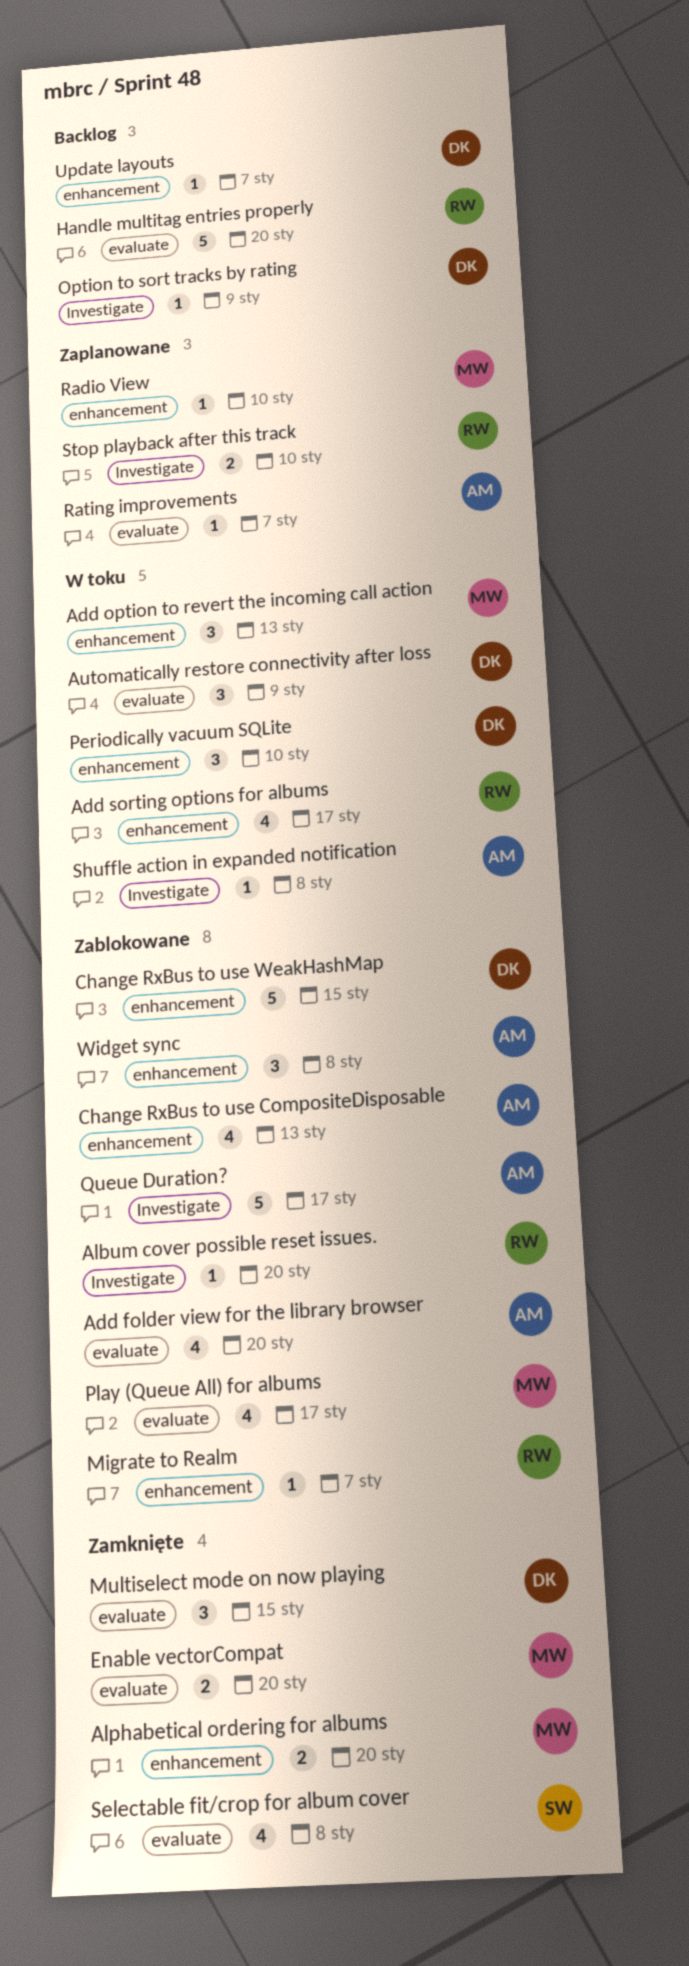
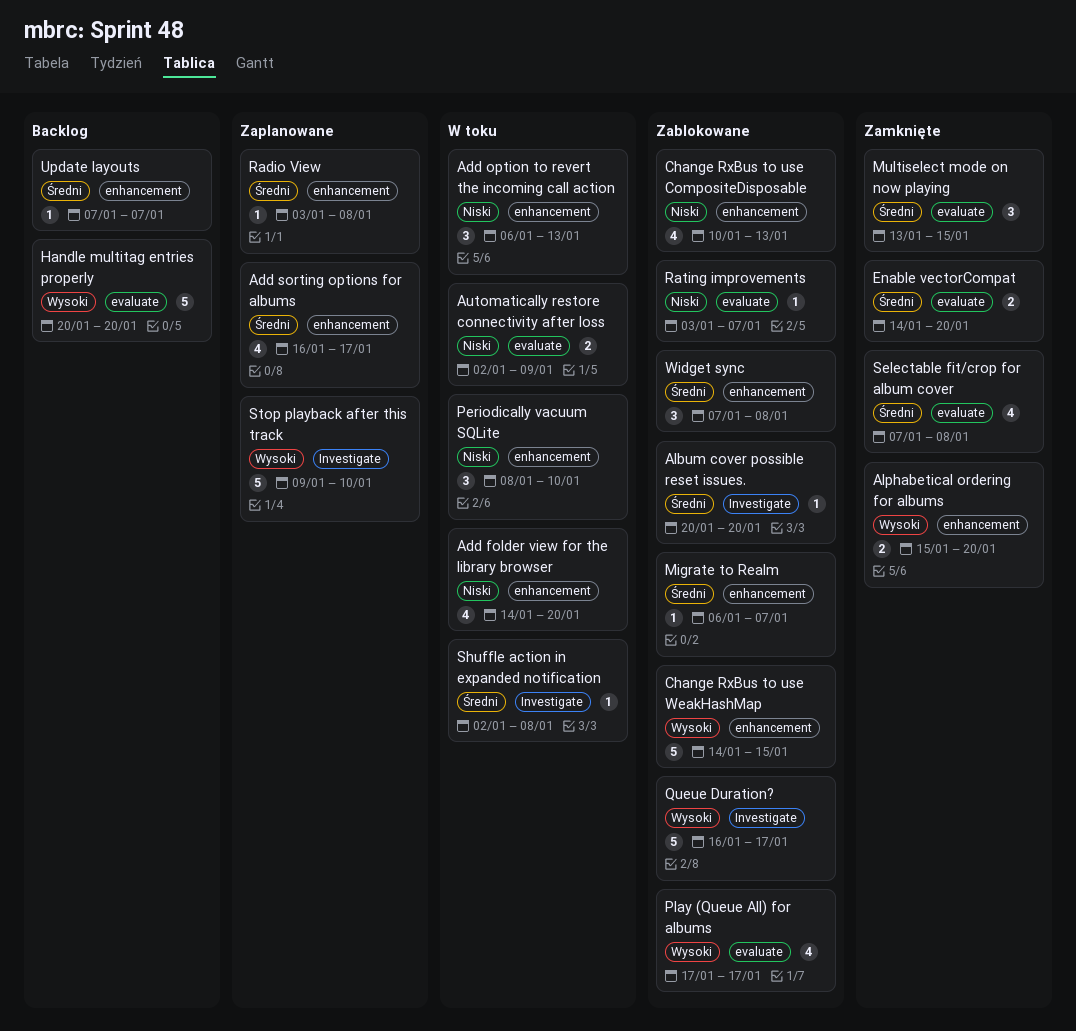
Add folder view for the library browser, status: Zablokowane -> W toku
Add folder view for the library browser, label: evaluate -> enhancement
Add sorting options for albums, status: W toku -> Zaplanowane
Automatically restore connectivity after loss, estimate: 3 -> 2
Option to sort tracks by rating: present -> none
Radio View, due: Jan 10 -> Jan 8
Rating improvements, status: Zaplanowane -> Zablokowane
Stop playback after this track, estimate: 2 -> 5

